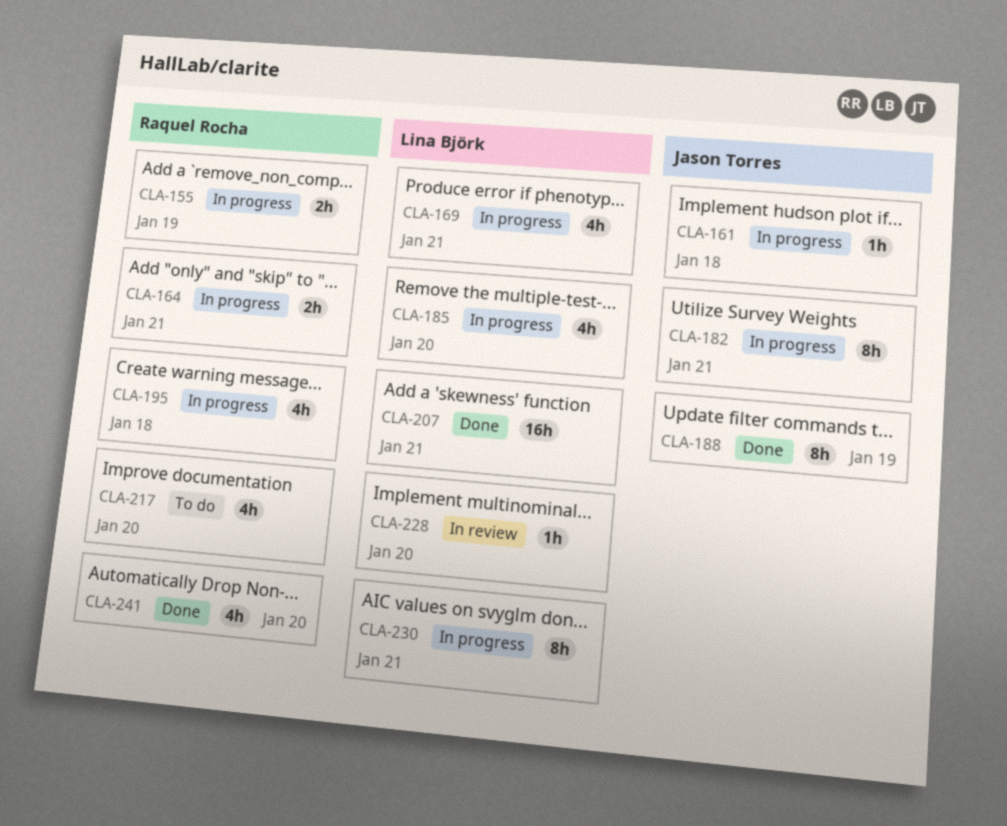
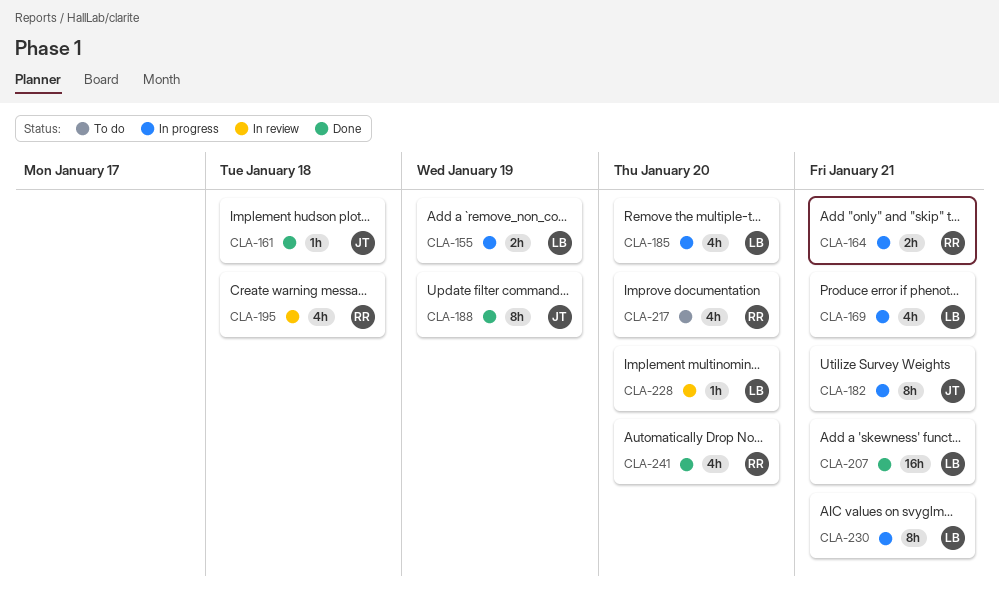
CLA-155, owner: Raquel Rocha -> Lina Björk
CLA-161, status: In progress -> Done
CLA-195, status: In progress -> In review

